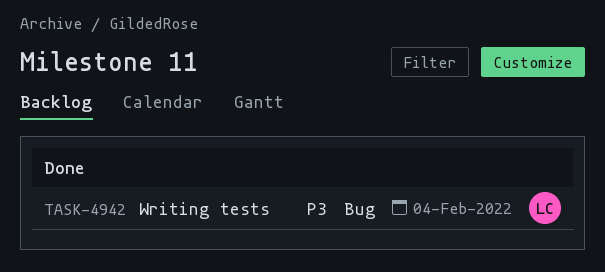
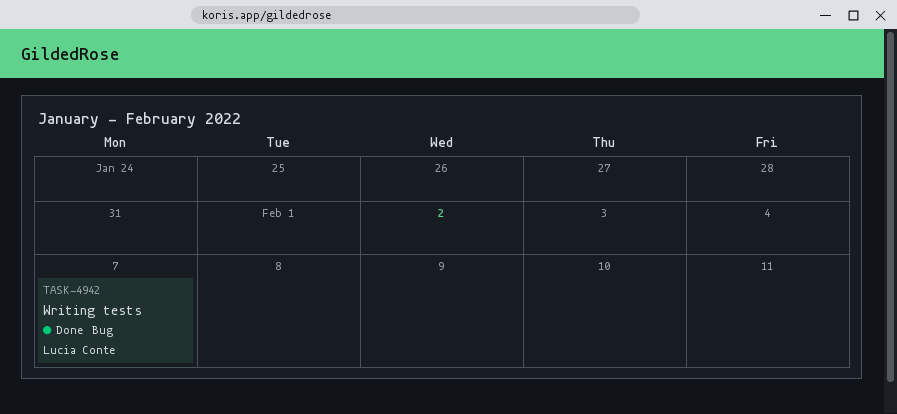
TASK-4942, due: Feb 4 -> Feb 7

